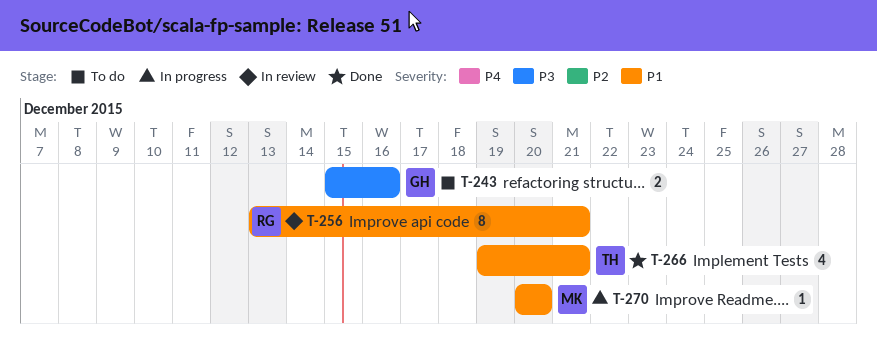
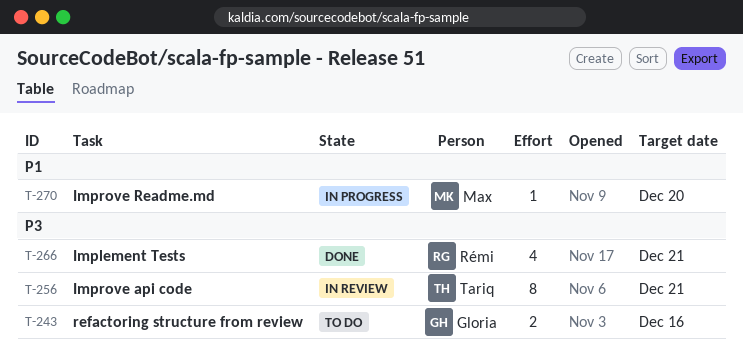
T-256, owner: Rémi -> Tariq
T-256, priority: P1 -> P3
T-266, owner: Tariq -> Rémi
T-266, priority: P1 -> P3

